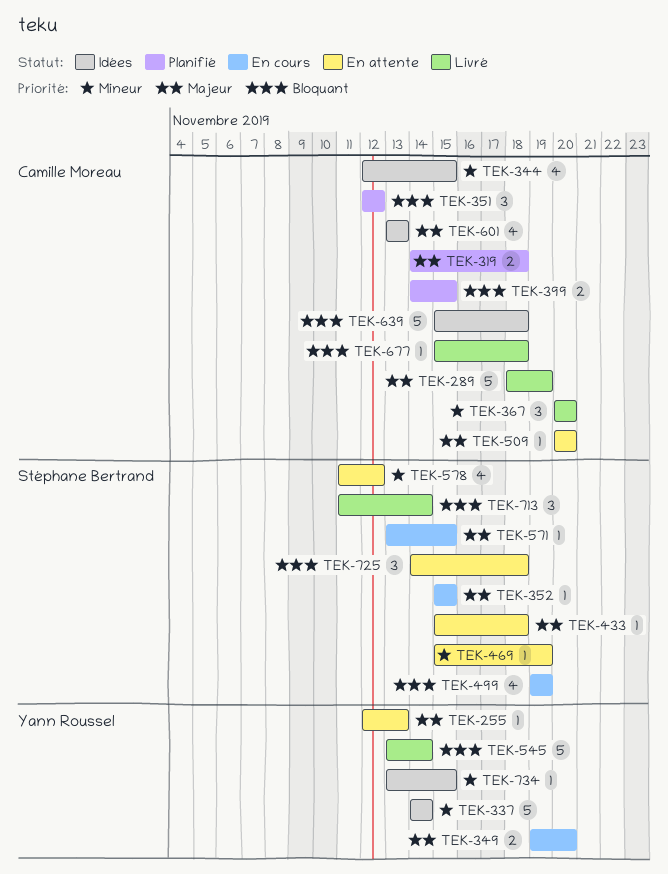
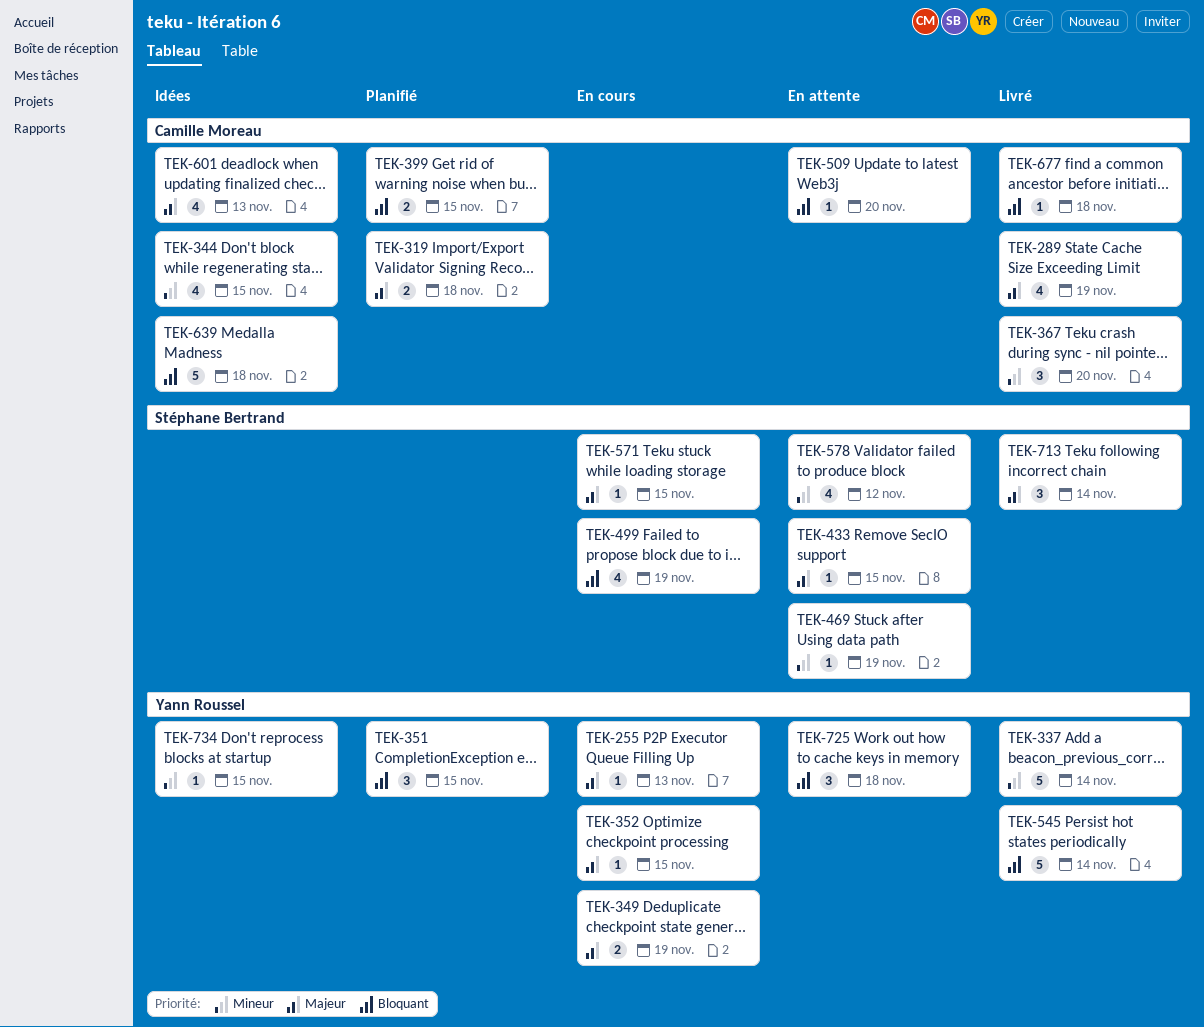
TEK-255, status: En attente -> En cours
TEK-289, estimate: 5 -> 4
TEK-337, status: Idées -> Livré
TEK-349, due: Nov 20 -> Nov 19
TEK-351, owner: Camille Moreau -> Yann Roussel
TEK-351, due: Nov 12 -> Nov 15
TEK-352, owner: Stéphane Bertrand -> Yann Roussel
TEK-433, due: Nov 18 -> Nov 15
TEK-509, priority: Majeur -> Bloquant
TEK-713, priority: Bloquant -> Majeur
TEK-725, owner: Stéphane Bertrand -> Yann Roussel

